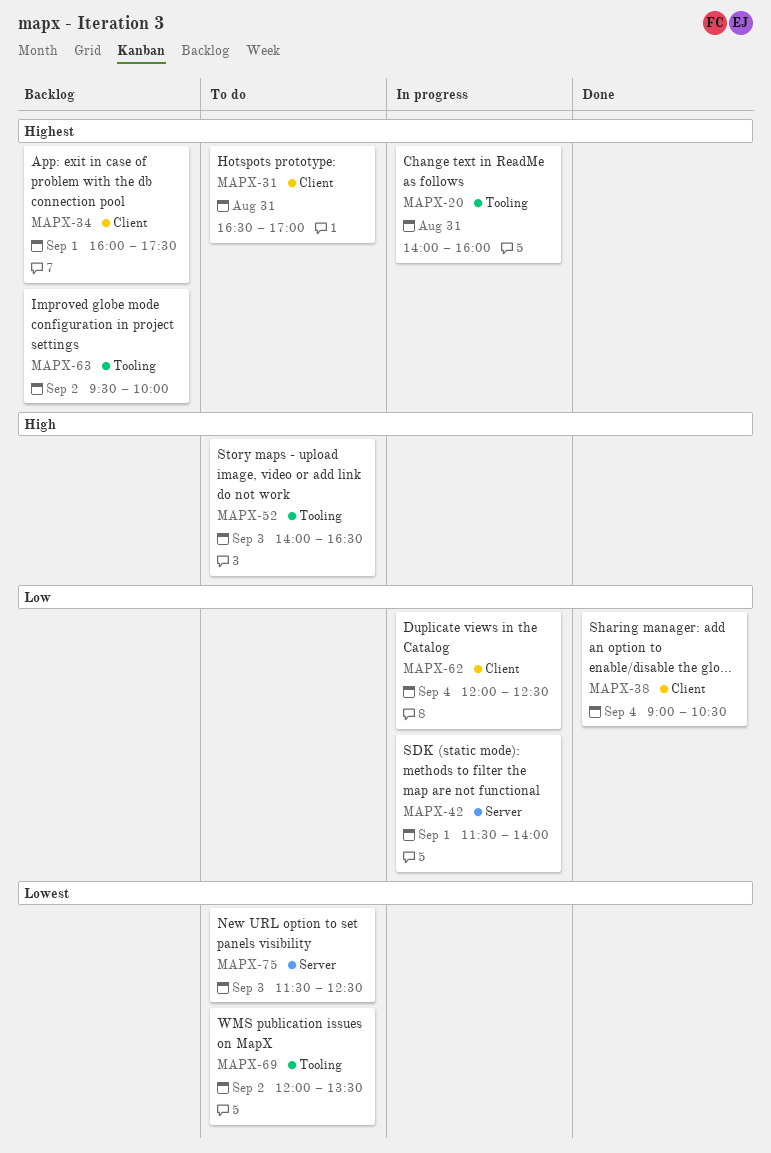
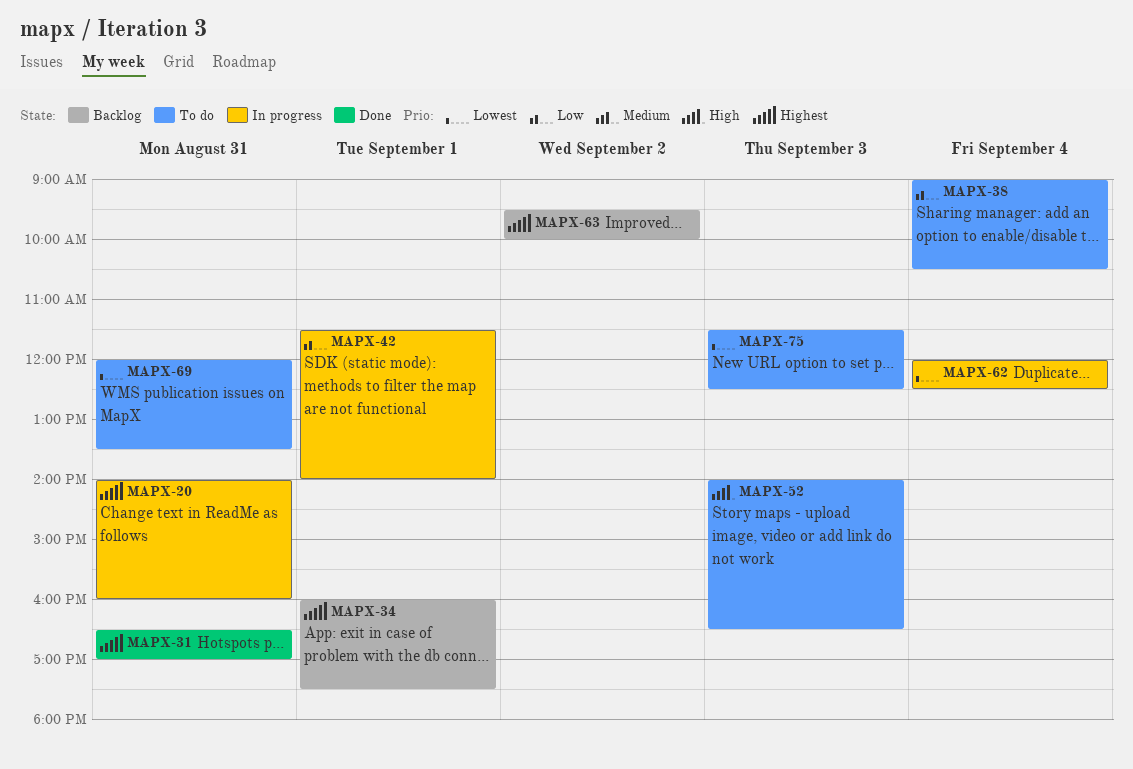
MAPX-31, status: To do -> Done
MAPX-38, status: Done -> To do
MAPX-62, priority: Low -> Lowest
MAPX-69, day: Sep 2 -> Aug 31

